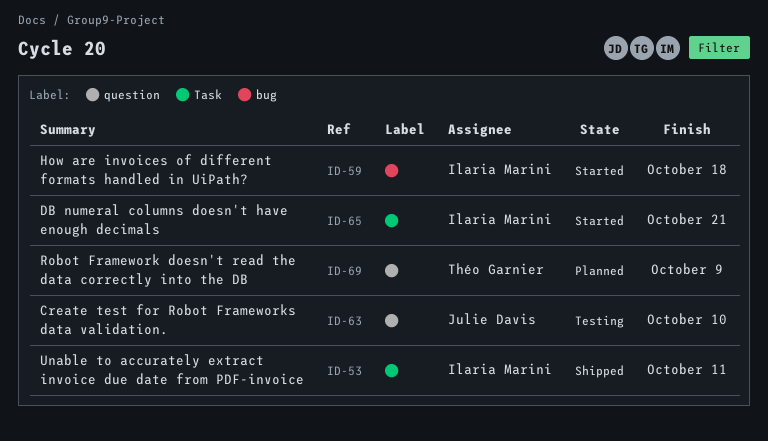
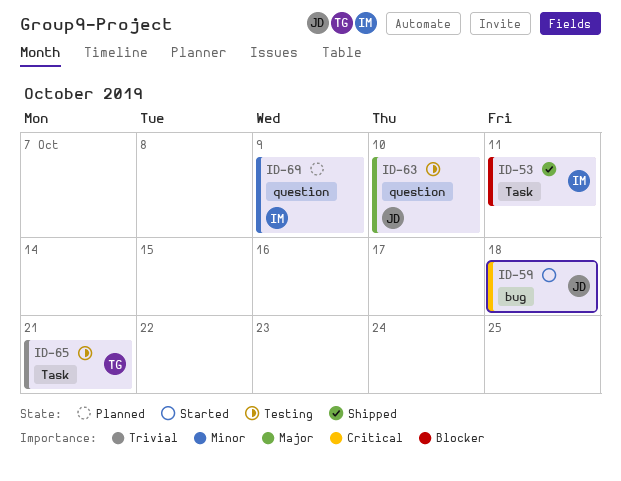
ID-59, owner: Ilaria Marini -> Julie Davis
ID-65, status: Started -> Testing
ID-65, owner: Ilaria Marini -> Théo Garnier
ID-69, owner: Théo Garnier -> Ilaria Marini

